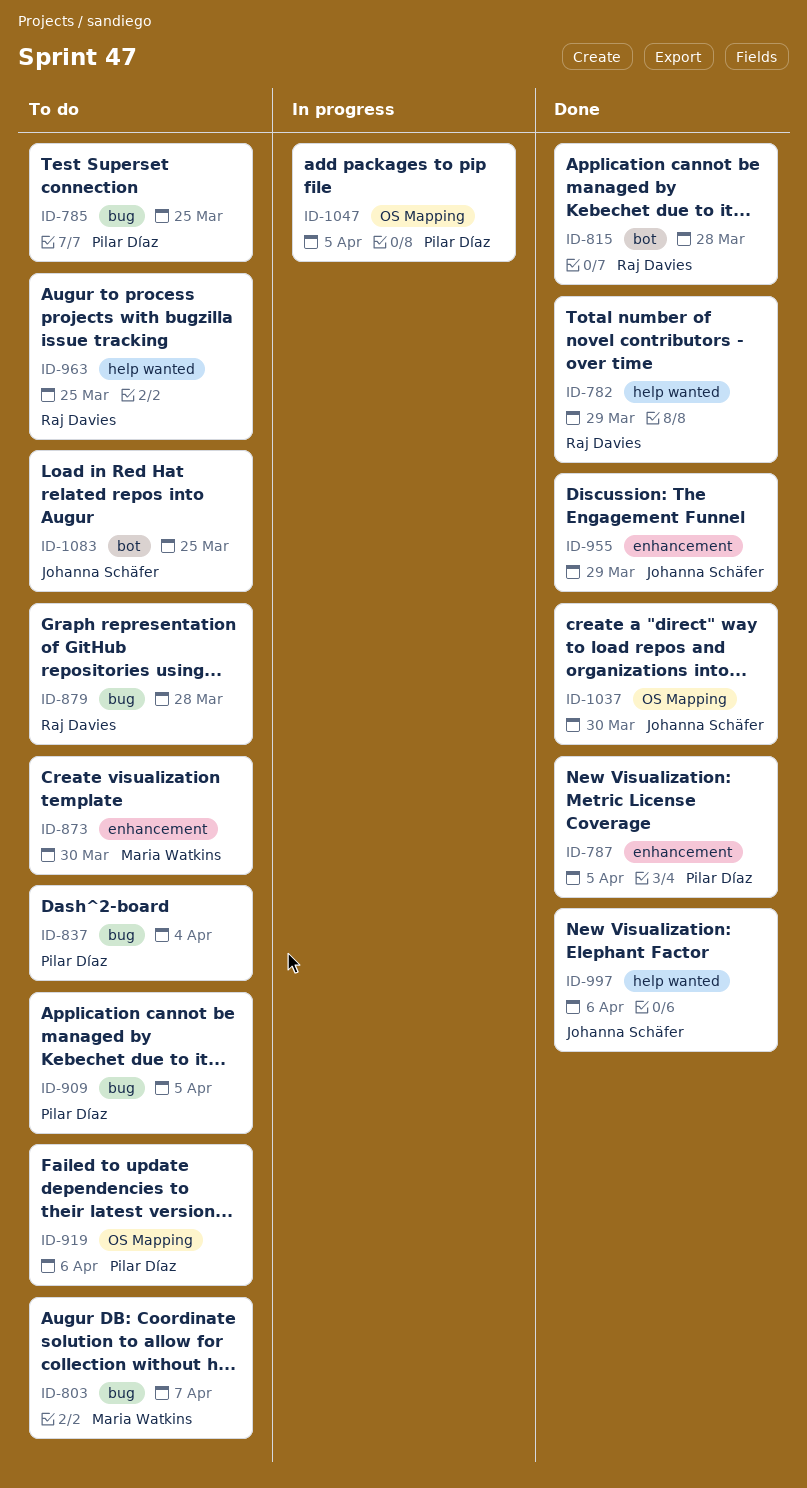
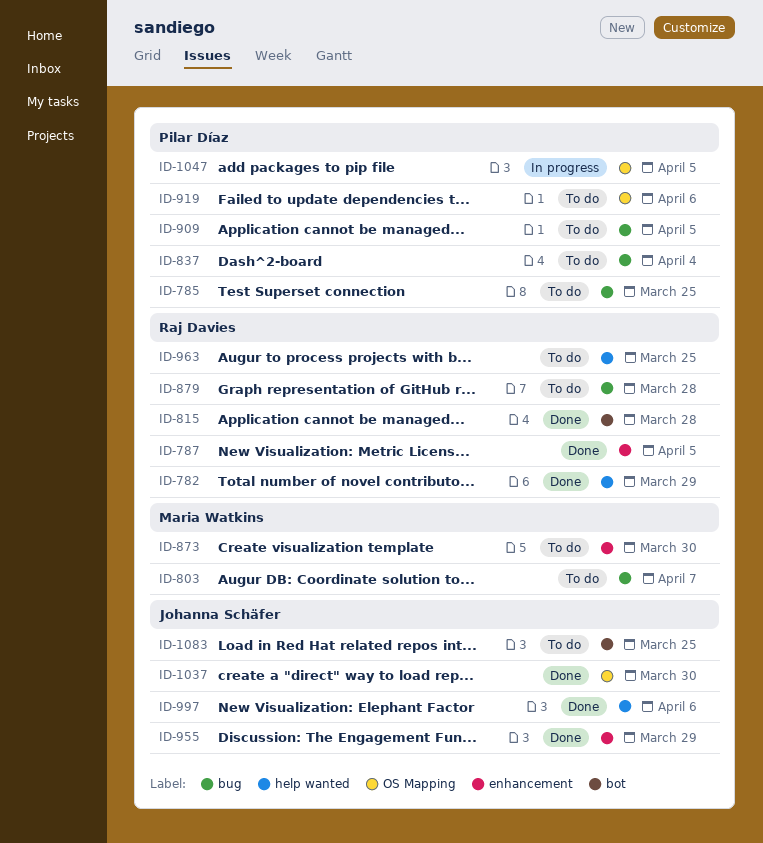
ID-787, owner: Pilar Díaz -> Raj Davies

